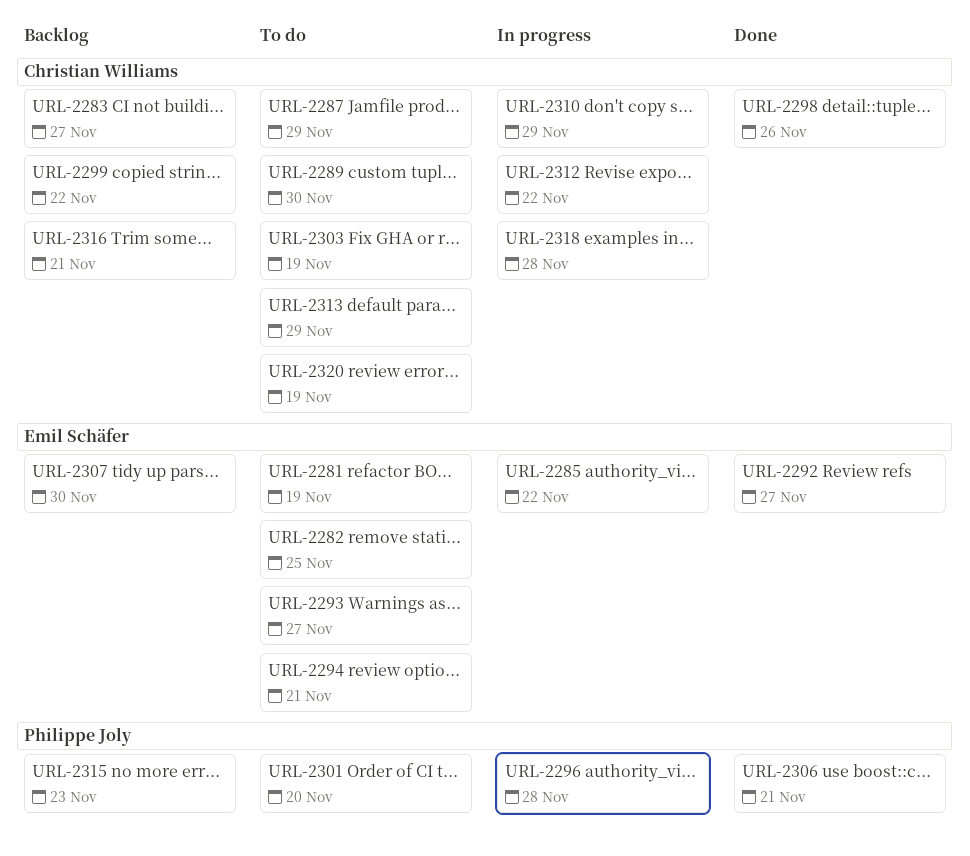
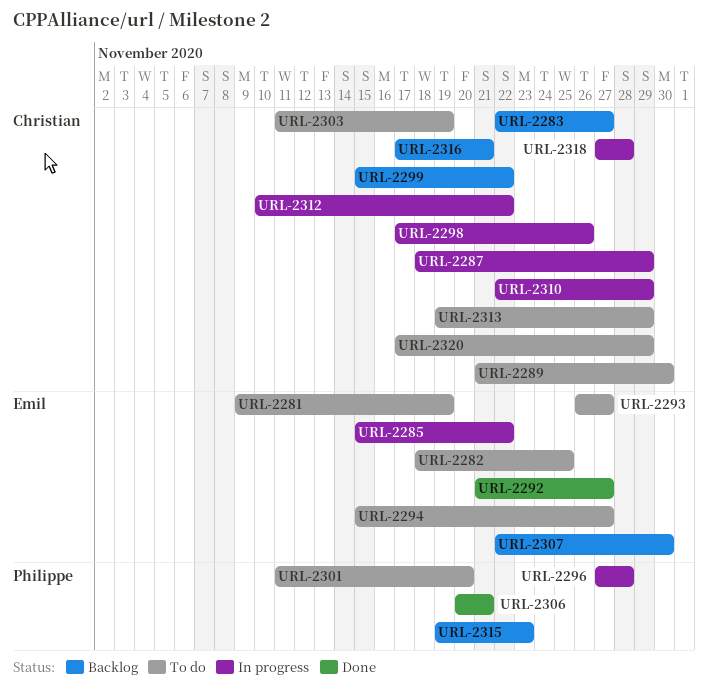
URL-2287, status: To do -> In progress
URL-2294, due: Nov 21 -> Nov 27
URL-2298, status: Done -> In progress
URL-2320, due: Nov 19 -> Nov 29

